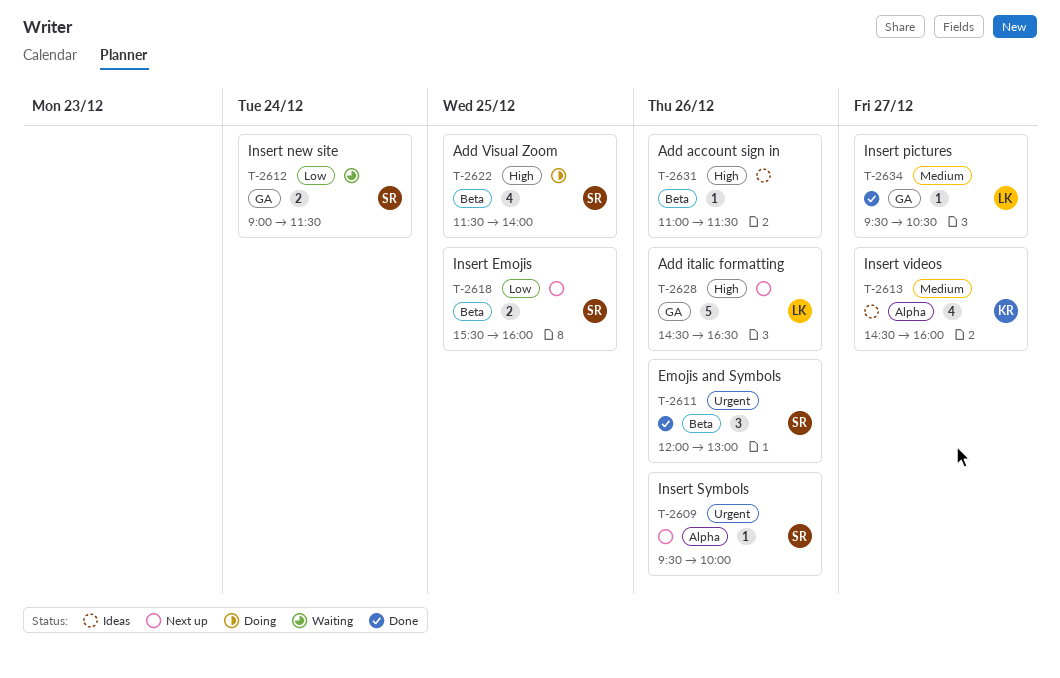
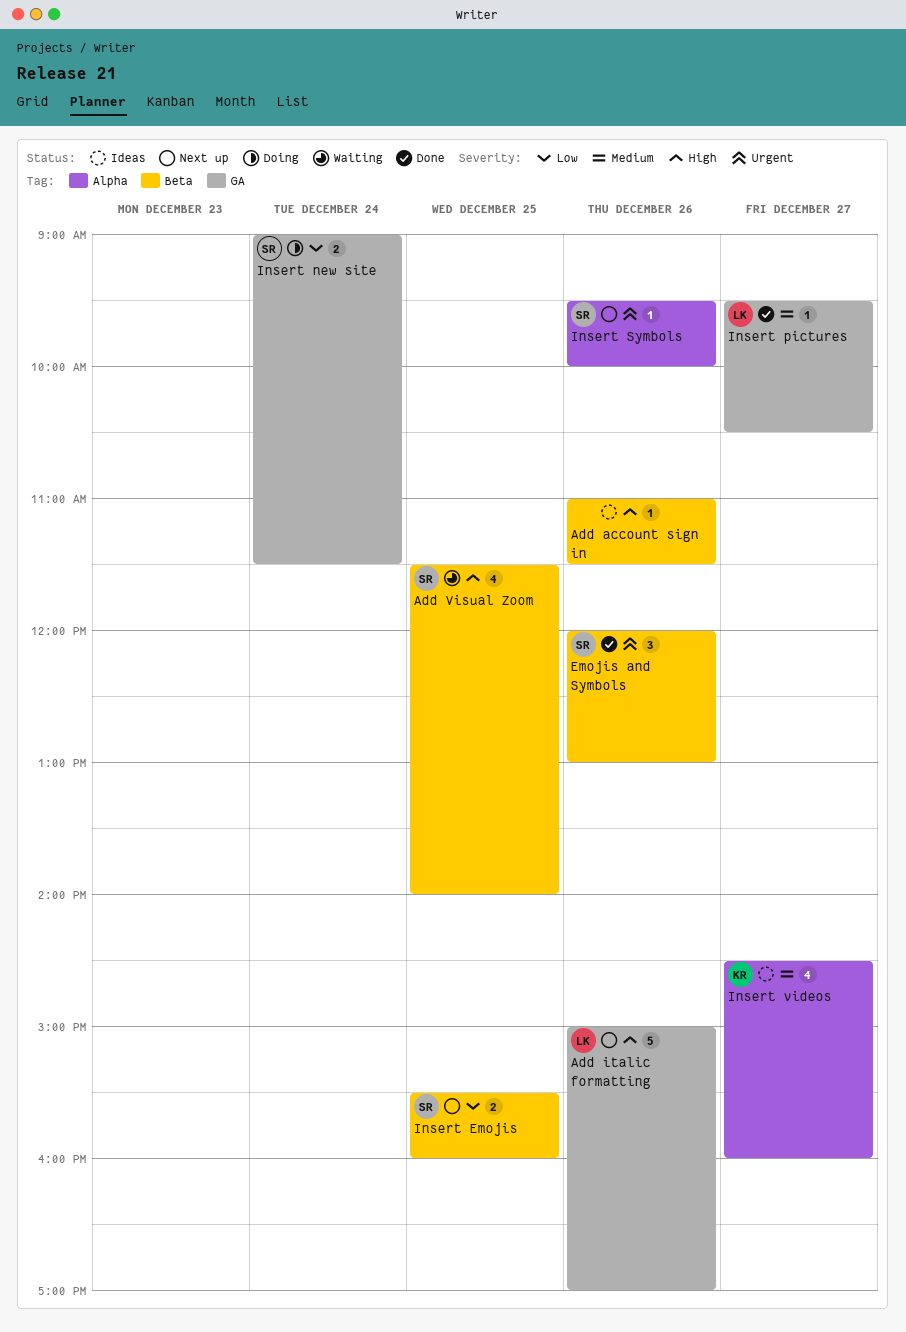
Add italic formatting, begins: 14:30 -> 15:00
Add italic formatting, ends: 16:30 -> 17:00
Add Visual Zoom, status: Doing -> Waiting
Insert new site, status: Waiting -> Doing

